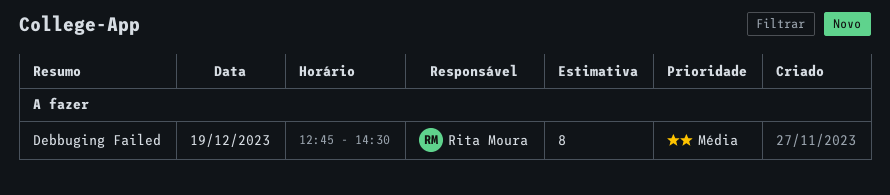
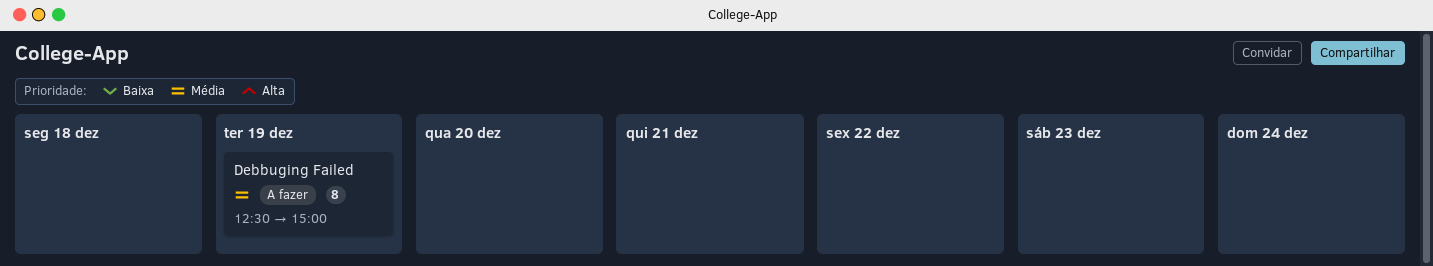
Debbuging Failed, begins: 12:45 -> 12:30
Debbuging Failed, ends: 14:30 -> 15:00

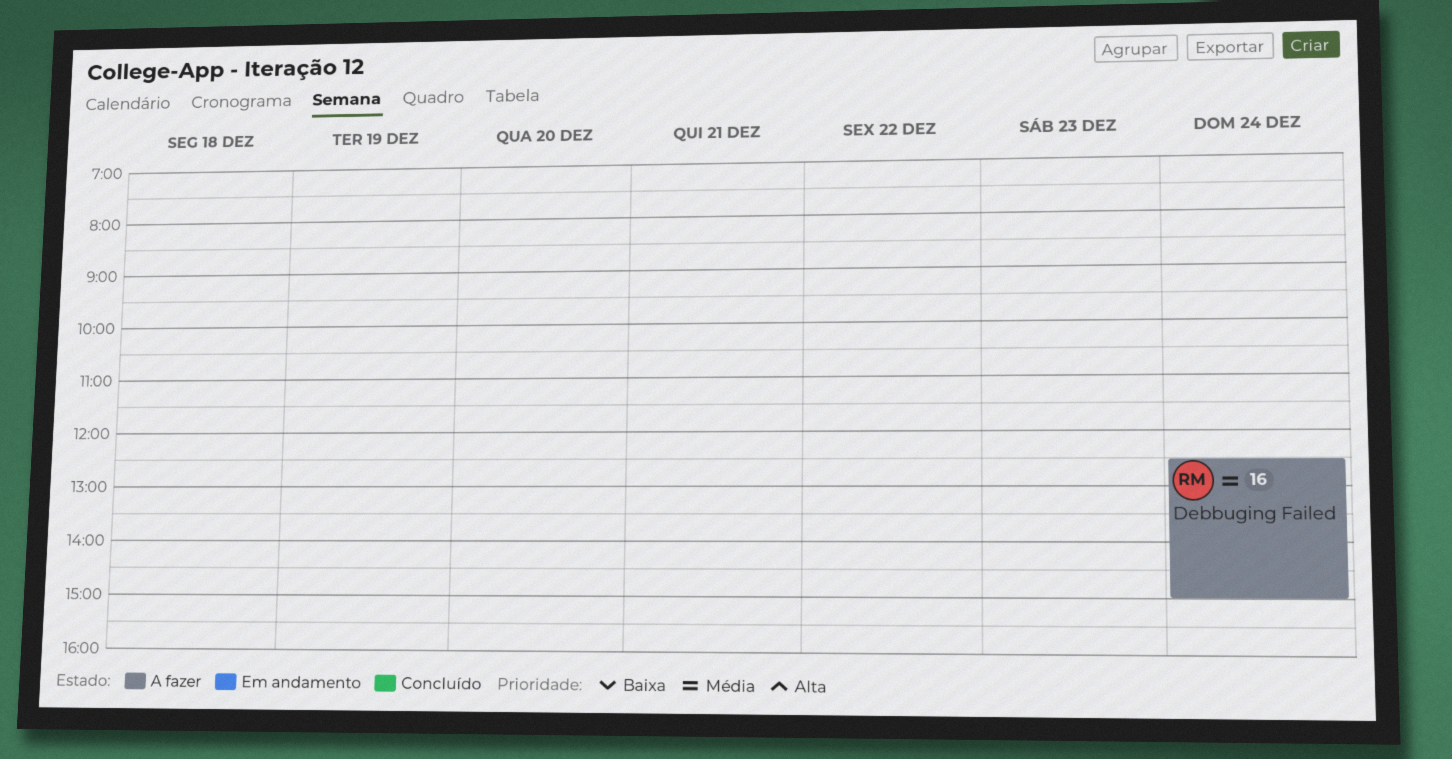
Debbuging Failed, estimate: 8 -> 16
Debbuging Failed, day: Dec 19 -> Dec 24

